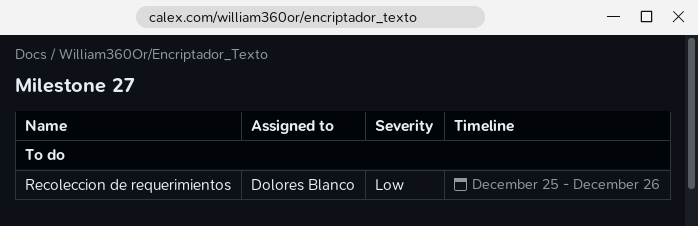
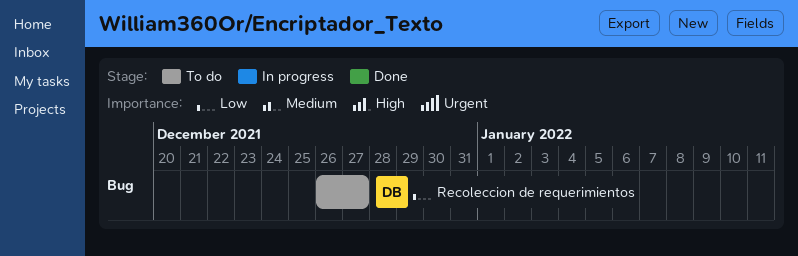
Recoleccion de requerimientos, start: Dec 25 -> Dec 26
Recoleccion de requerimientos, due: Dec 26 -> Dec 27

